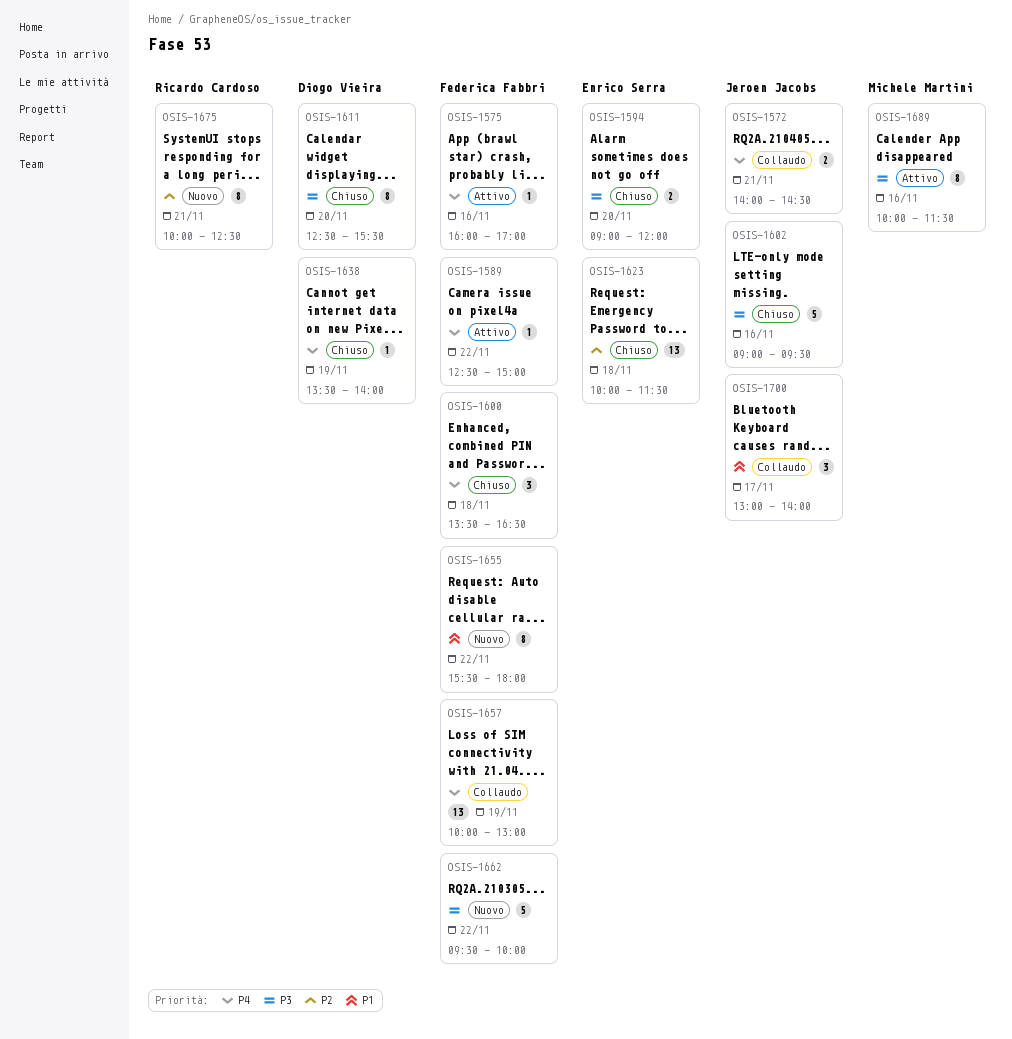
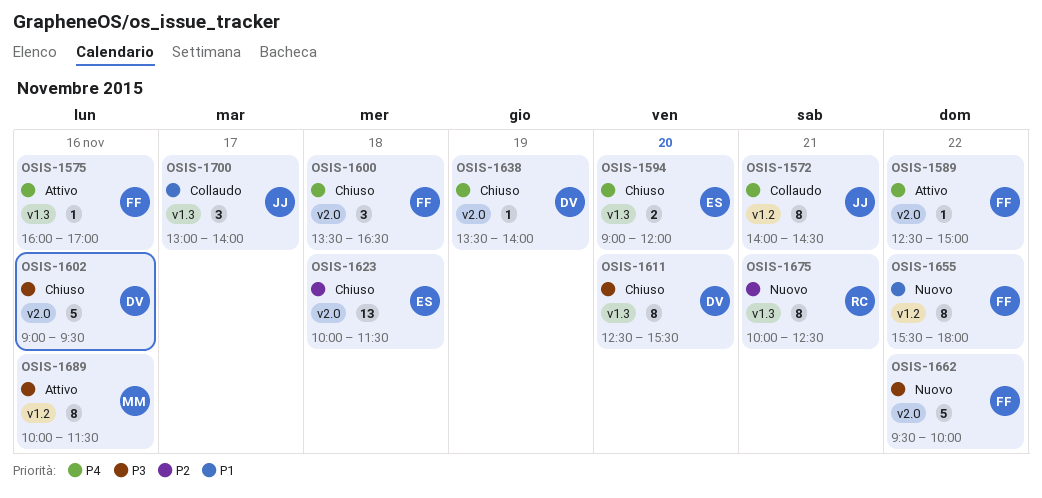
OSIS-1572, estimate: 2 -> 8
OSIS-1594, priority: P3 -> P4
OSIS-1602, owner: Jeroen Jacobs -> Diogo Vieira
OSIS-1657: present -> none

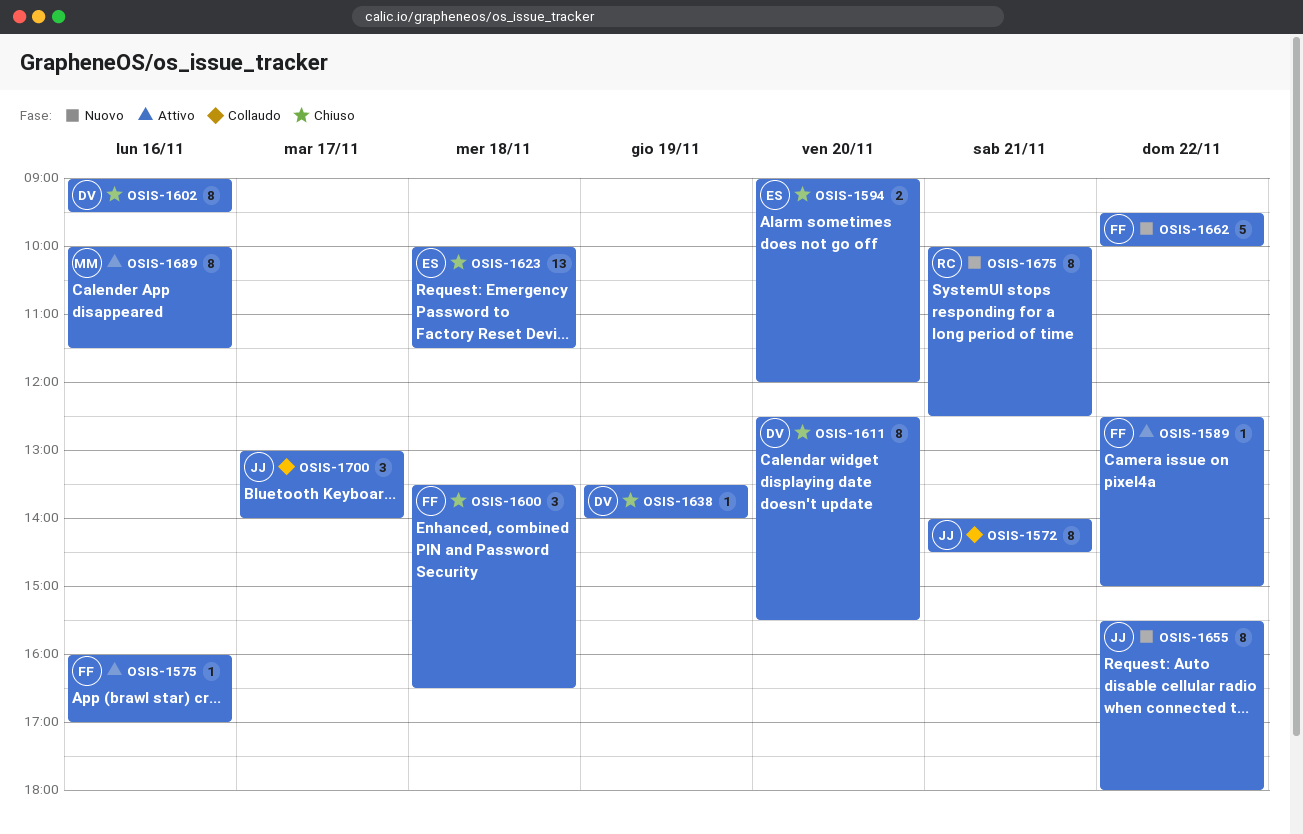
OSIS-1602, estimate: 5 -> 8
OSIS-1655, owner: FF -> JJ

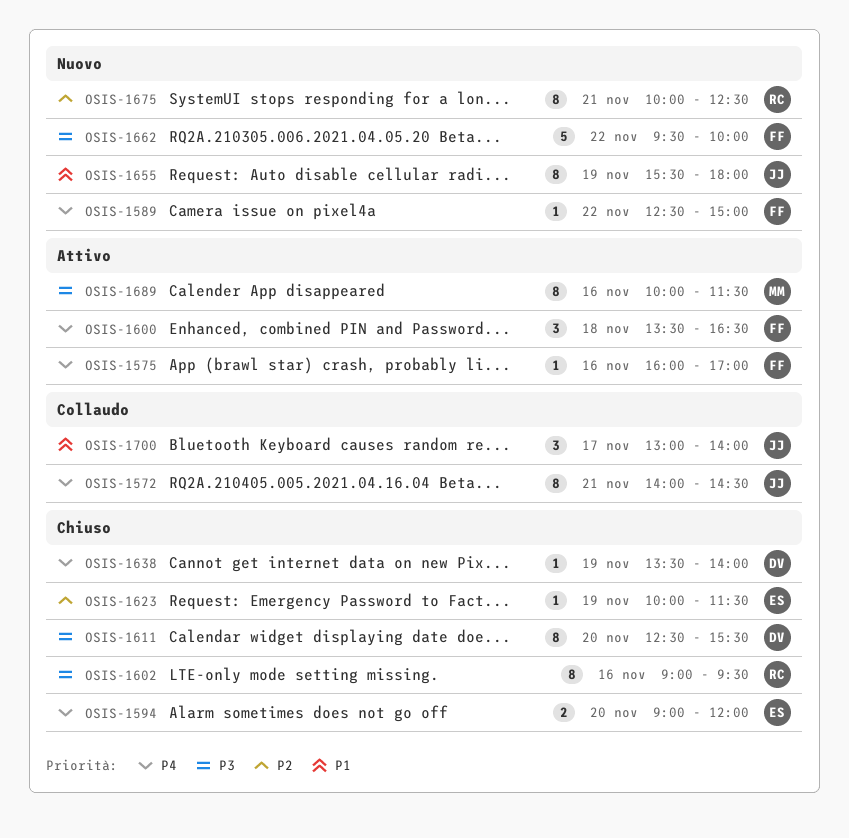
OSIS-1589, status: Attivo -> Nuovo
OSIS-1600, status: Chiuso -> Attivo
OSIS-1602, owner: DV -> RC
OSIS-1623, estimate: 13 -> 1
OSIS-1623, day: Nov 18 -> Nov 19
OSIS-1655, day: Nov 22 -> Nov 19

